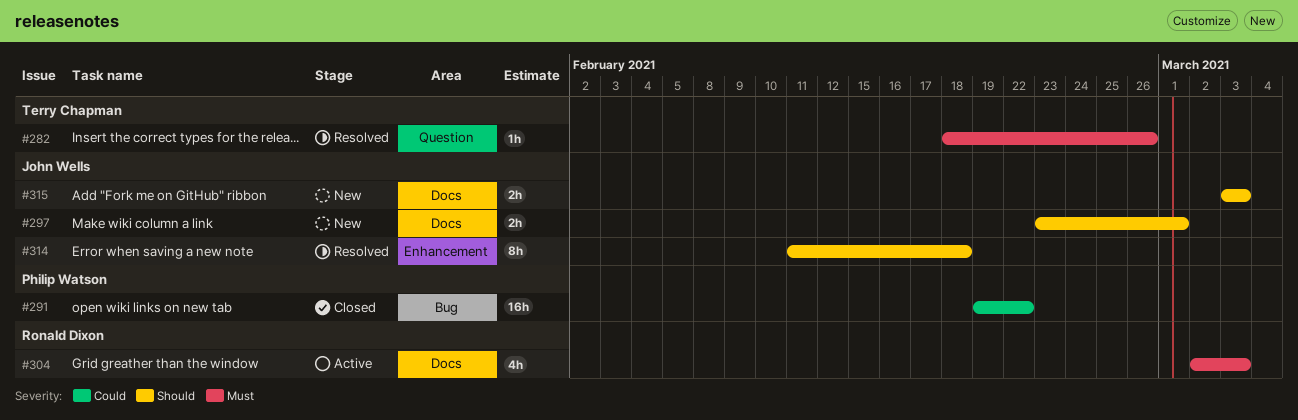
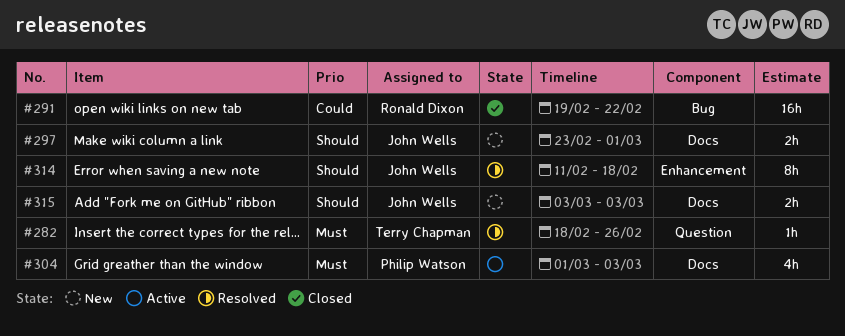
#291, owner: Philip Watson -> Ronald Dixon
#304, owner: Ronald Dixon -> Philip Watson
#304, start: Mar 2 -> Mar 1

